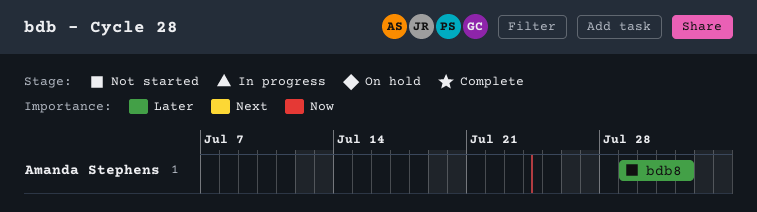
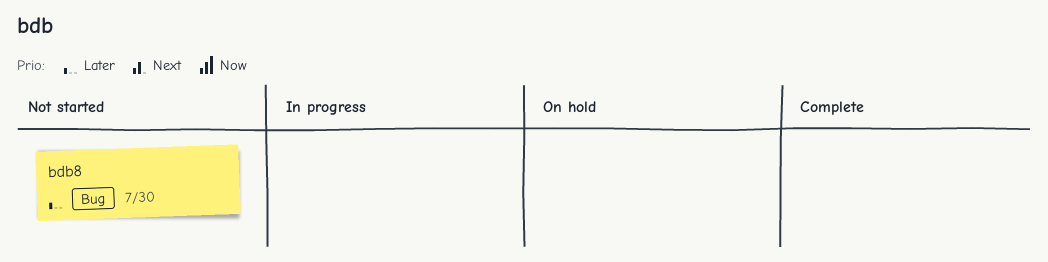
bdb8, due: Aug 1 -> Jul 30

